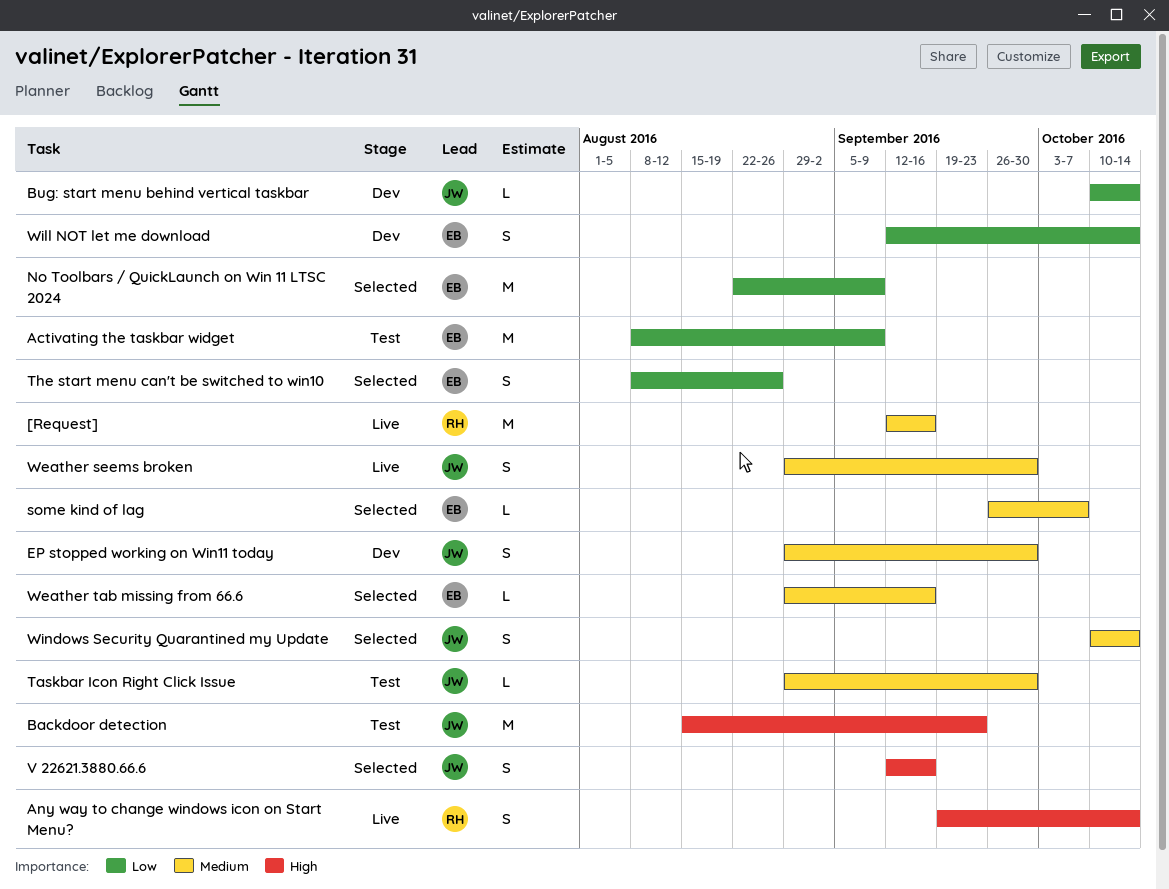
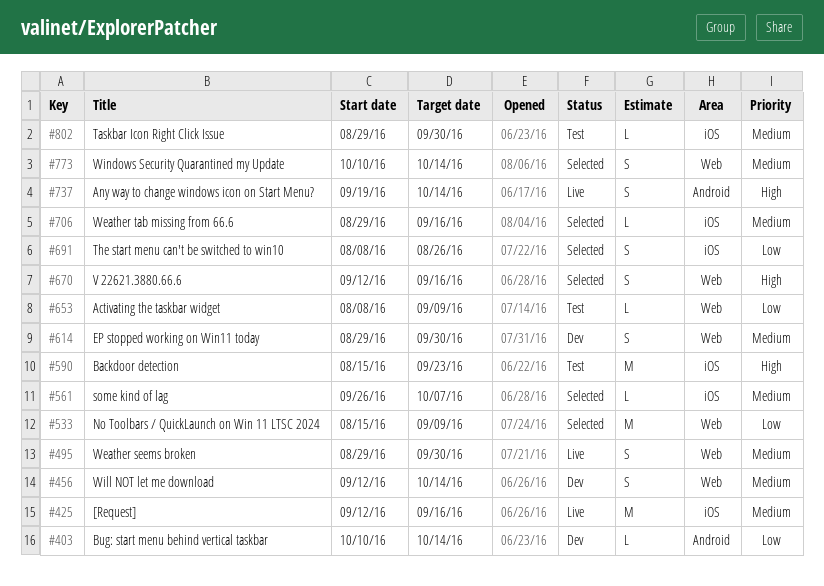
Activating the taskbar widget, estimate: M -> L
No Toolbars / QuickLaunch on Win 11 LTSC 2024, start: Aug 22 -> Aug 15
Will NOT let me download, priority: Low -> Medium

